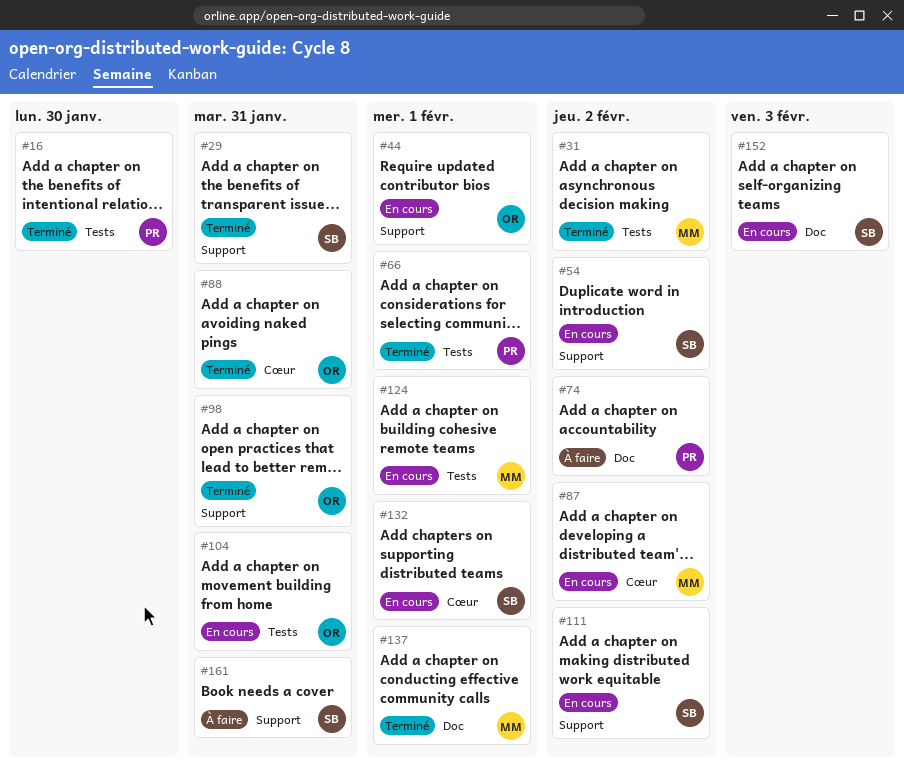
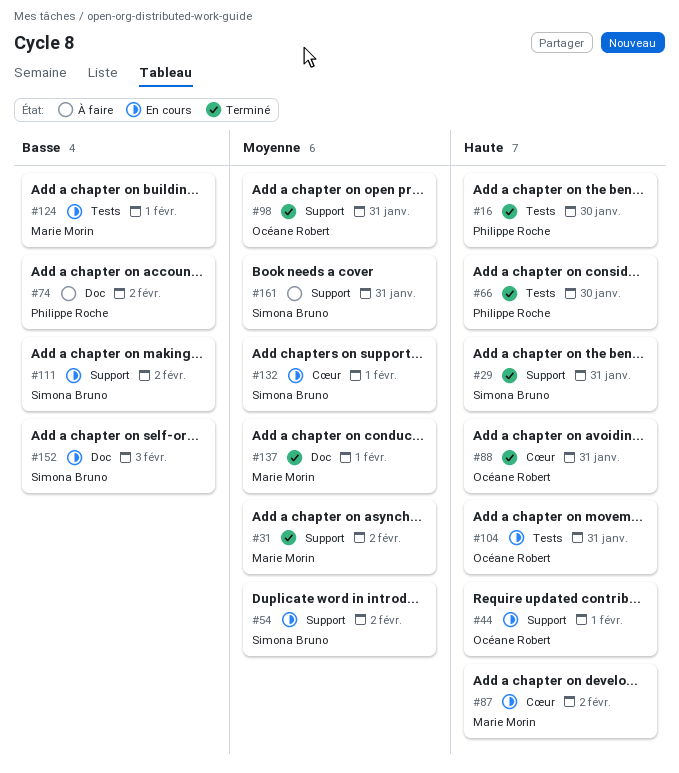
#31, label: Tests -> Support
#66, due: Feb 1 -> Jan 30

